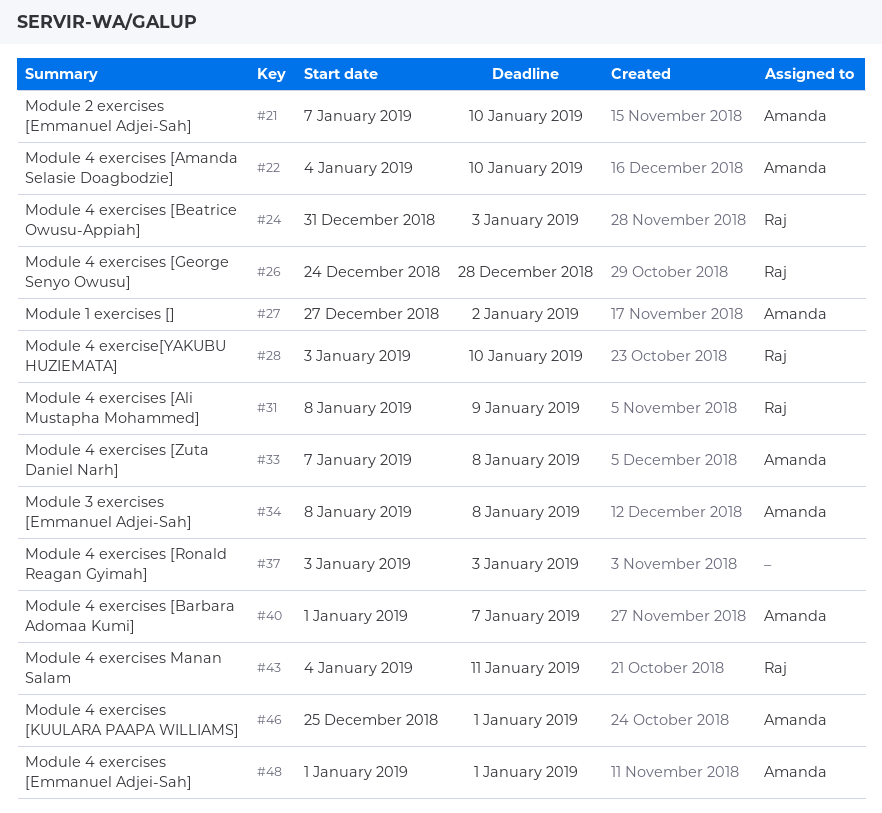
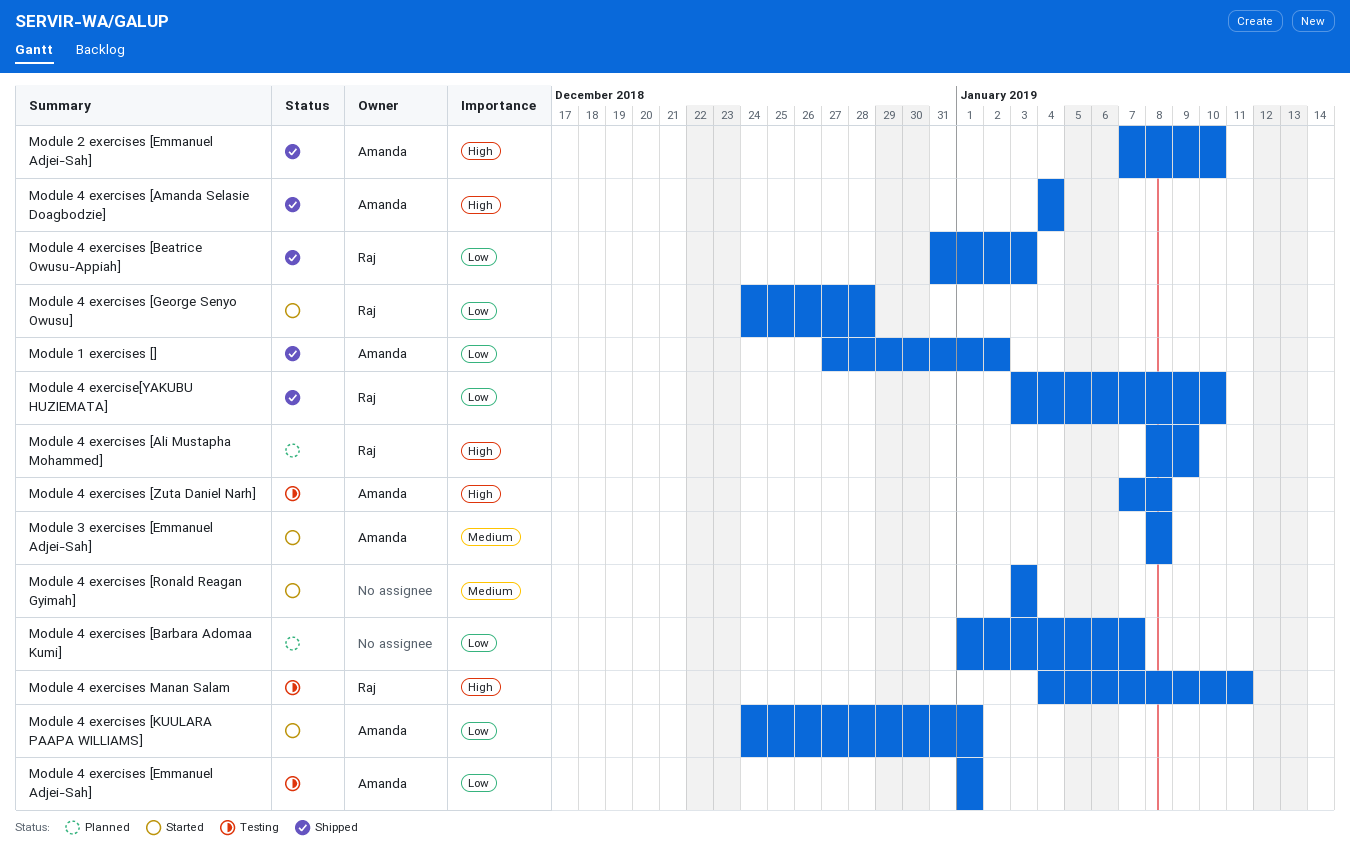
Module 4 exercises [Amanda Selasie Doagbodzie], due: Jan 10 -> Jan 4
Module 4 exercises [Barbara Adomaa Kumi], owner: Amanda -> none
Module 4 exercises [KUULARA PAAPA WILLIAMS], start: Dec 25 -> Dec 24

